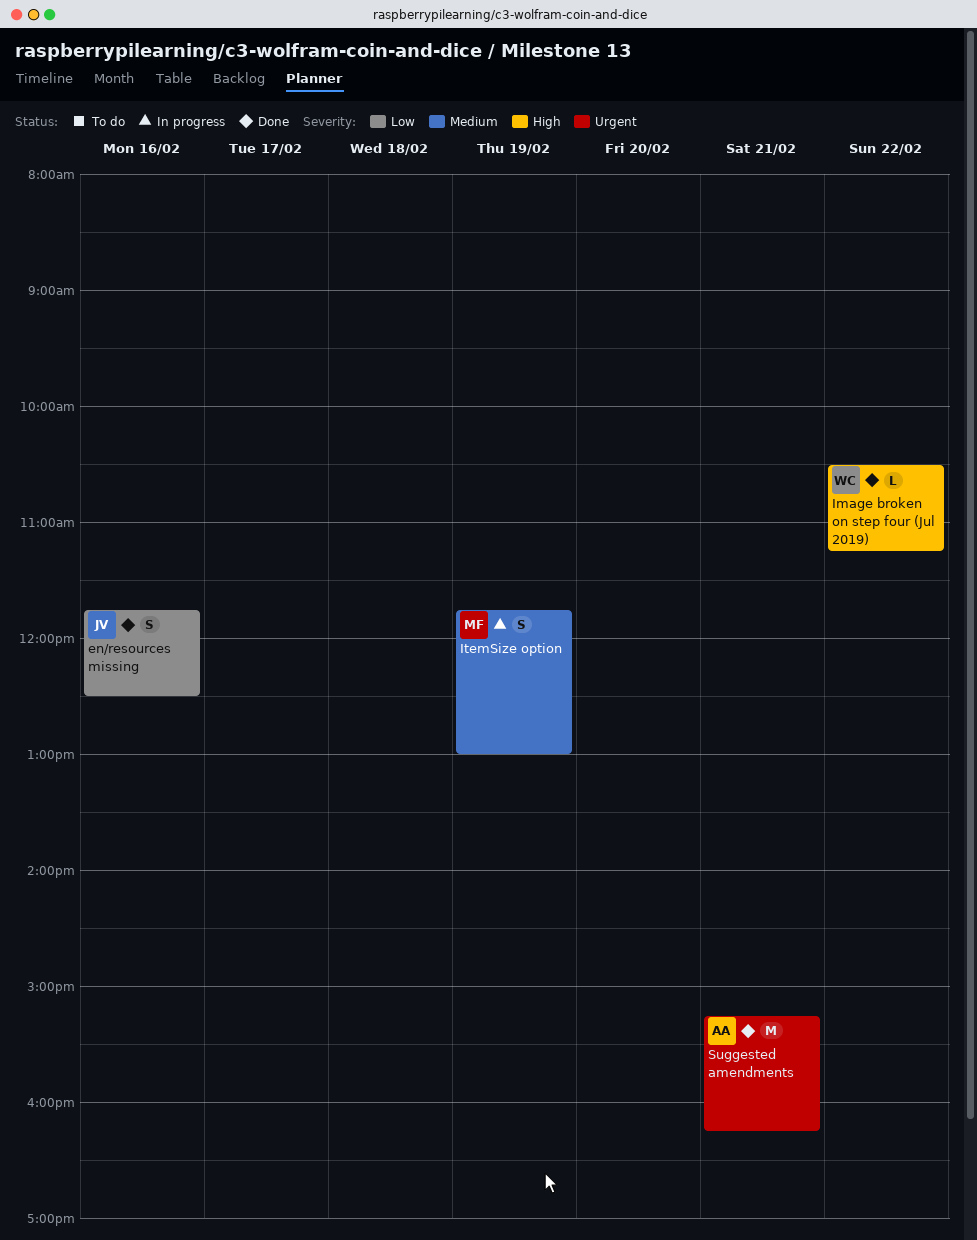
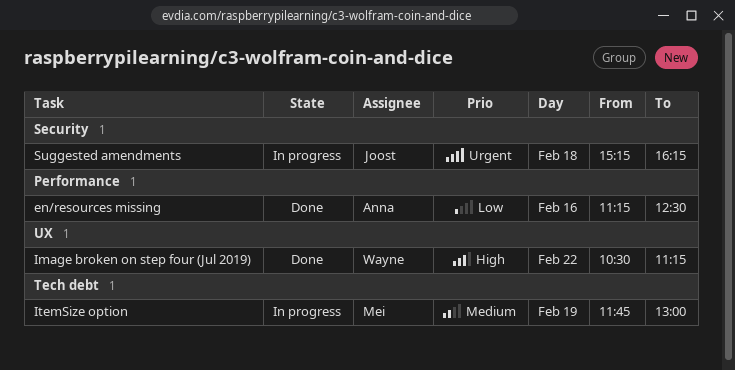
en/resources missing, owner: Joost -> Anna
en/resources missing, begins: 11:45 -> 11:15
Suggested amendments, status: Done -> In progress
Suggested amendments, owner: Anna -> Joost
Suggested amendments, day: Feb 21 -> Feb 18

